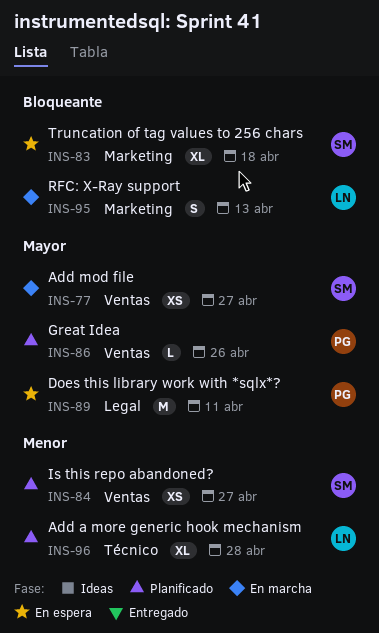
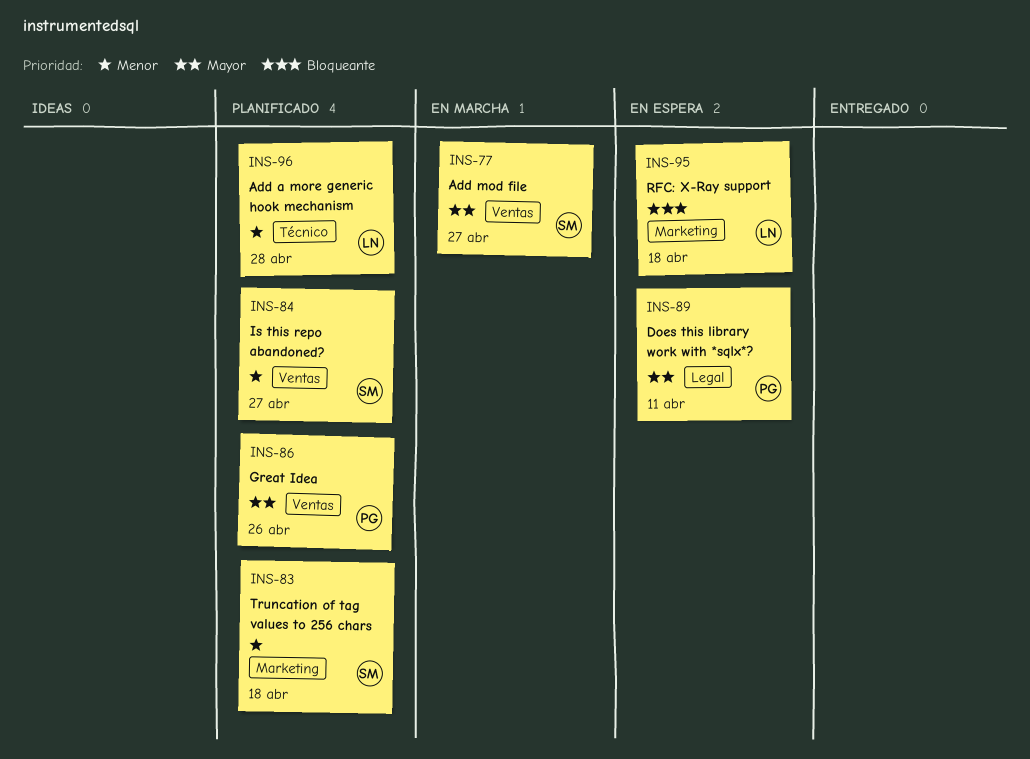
INS-83, status: En espera -> Planificado
INS-83, priority: Bloqueante -> Menor
INS-95, status: En marcha -> En espera
INS-95, due: Apr 13 -> Apr 18

